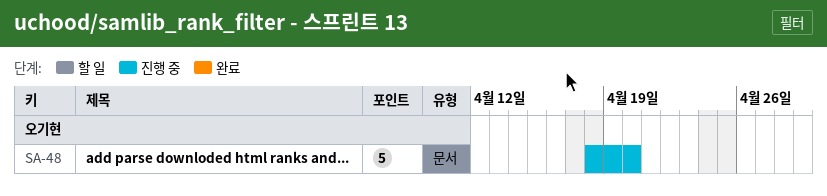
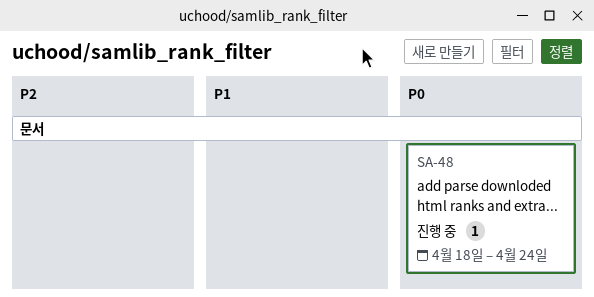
SA-48, estimate: 5 -> 1
SA-48, due: Apr 20 -> Apr 24

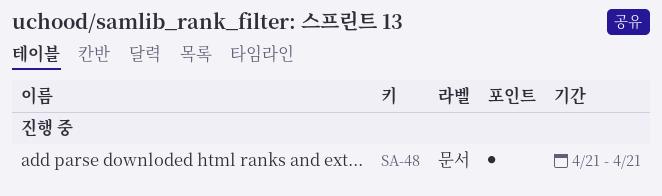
SA-48, start: Apr 18 -> Apr 21
SA-48, due: Apr 24 -> Apr 21

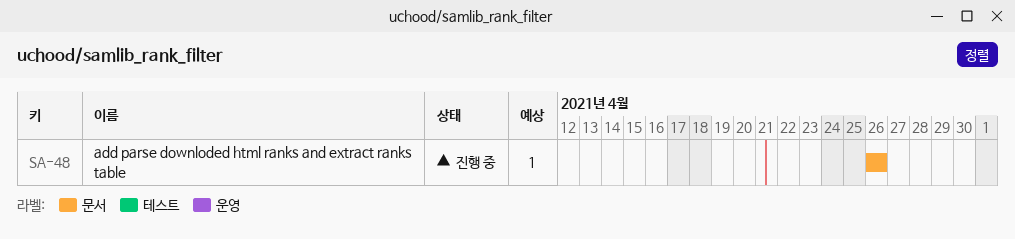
SA-48, start: Apr 21 -> Apr 26
SA-48, due: Apr 21 -> Apr 26

